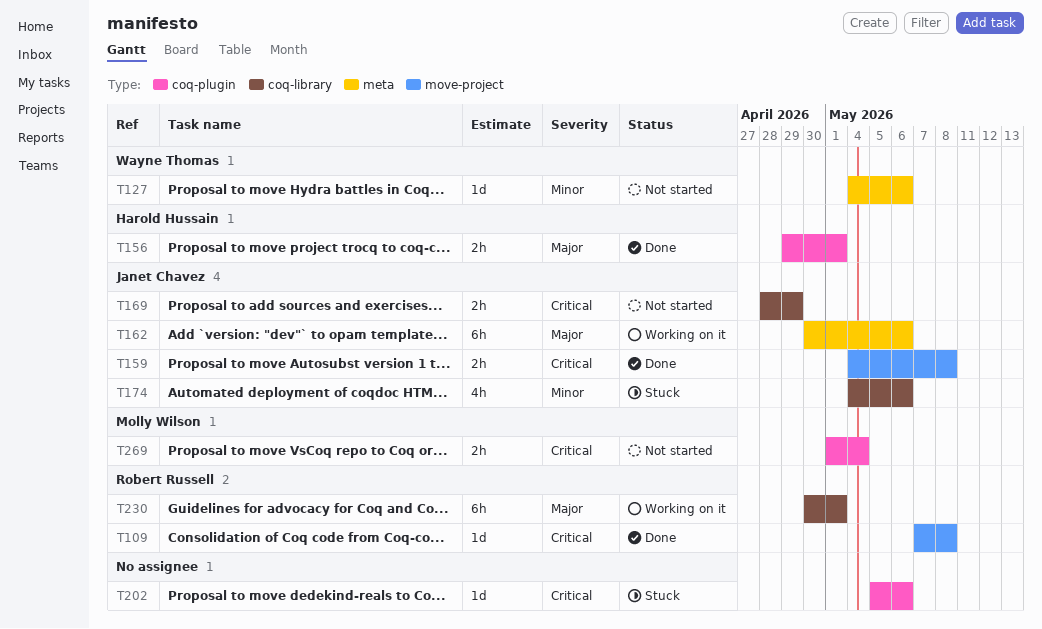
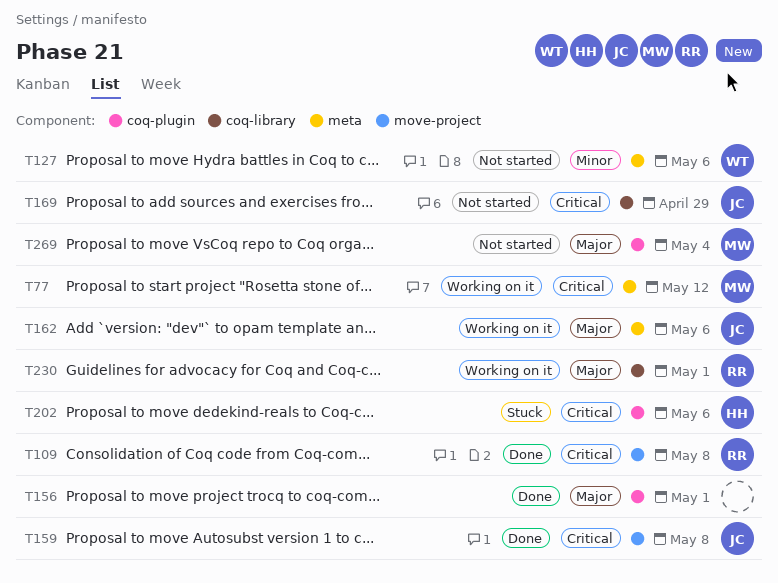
T77: none -> present
T156, owner: Harold Hussain -> none
T174: present -> none
T202, owner: none -> Harold Hussain
T269, priority: Critical -> Major

